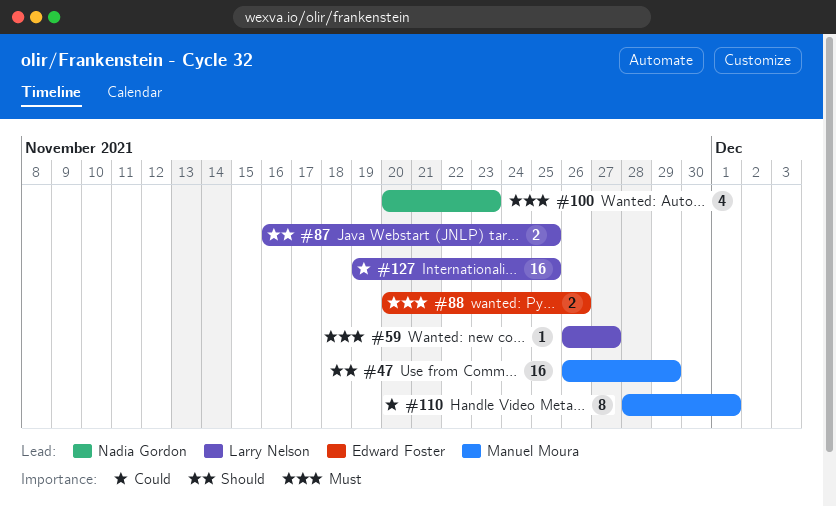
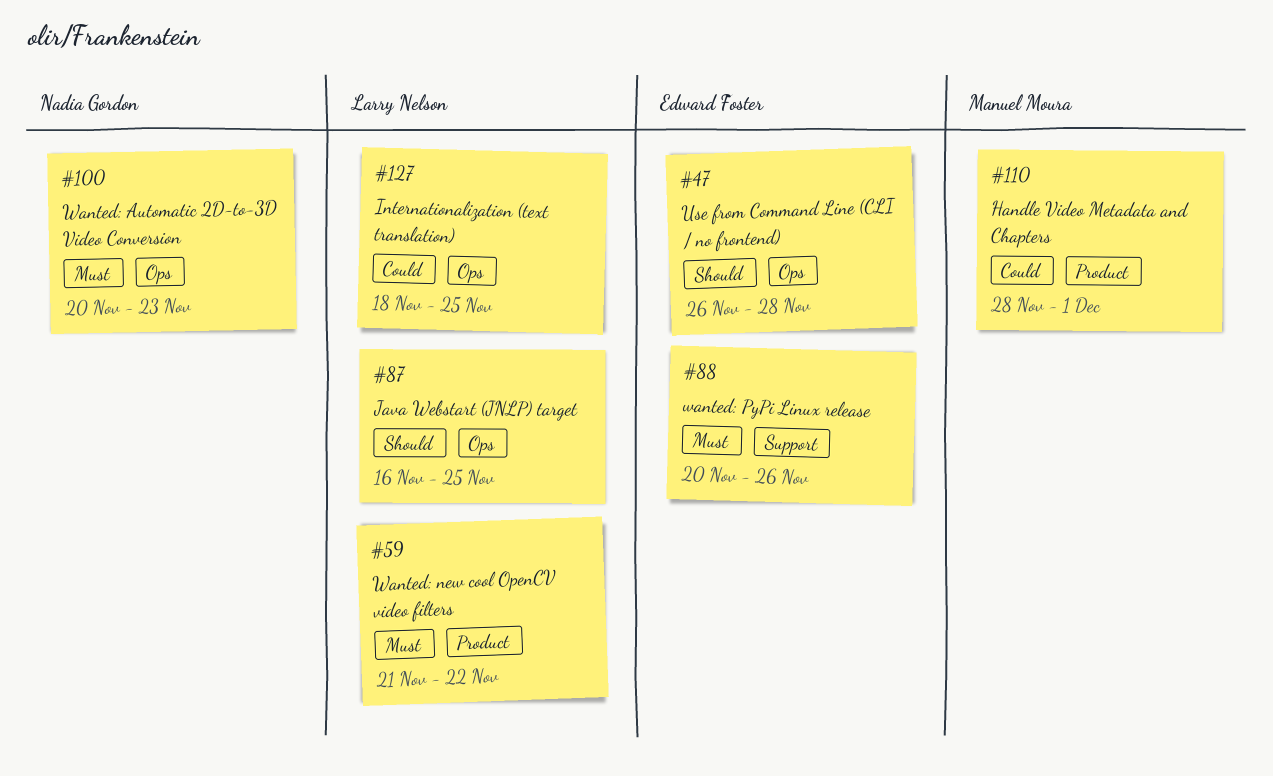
#47, owner: Manuel Moura -> Edward Foster
#47, due: Nov 29 -> Nov 28
#59, start: Nov 26 -> Nov 21
#59, due: Nov 27 -> Nov 22
#127, start: Nov 19 -> Nov 18

